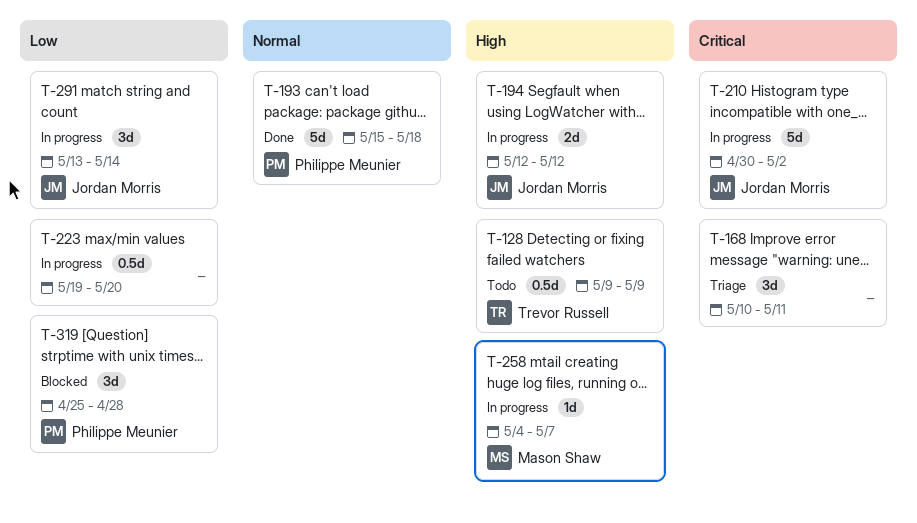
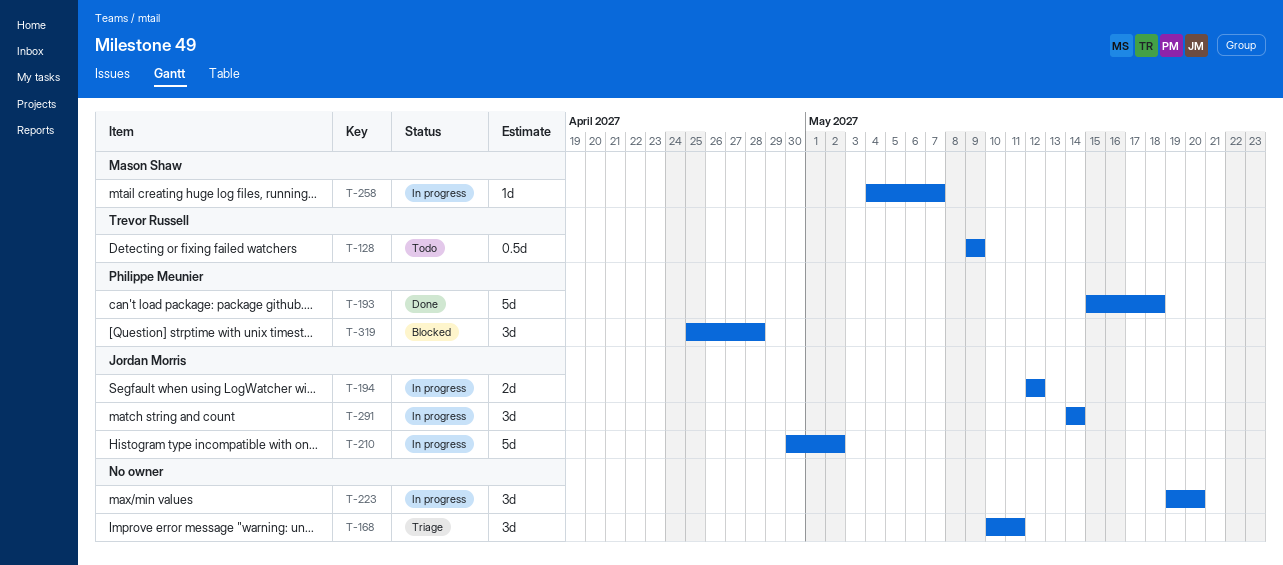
T-223, estimate: 0.5d -> 3d
T-291, start: May 13 -> May 14

